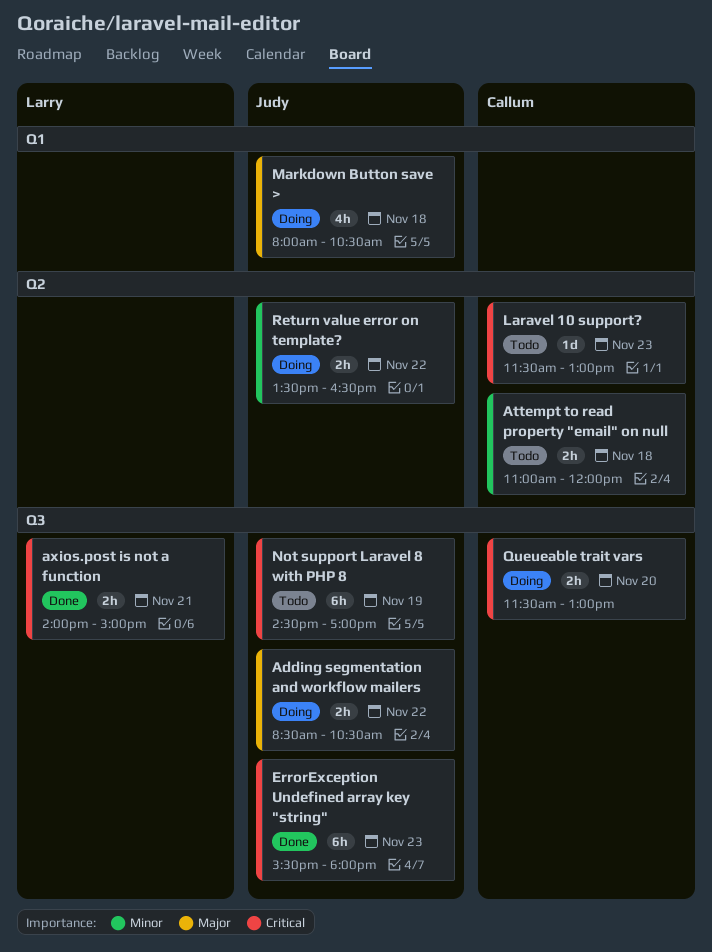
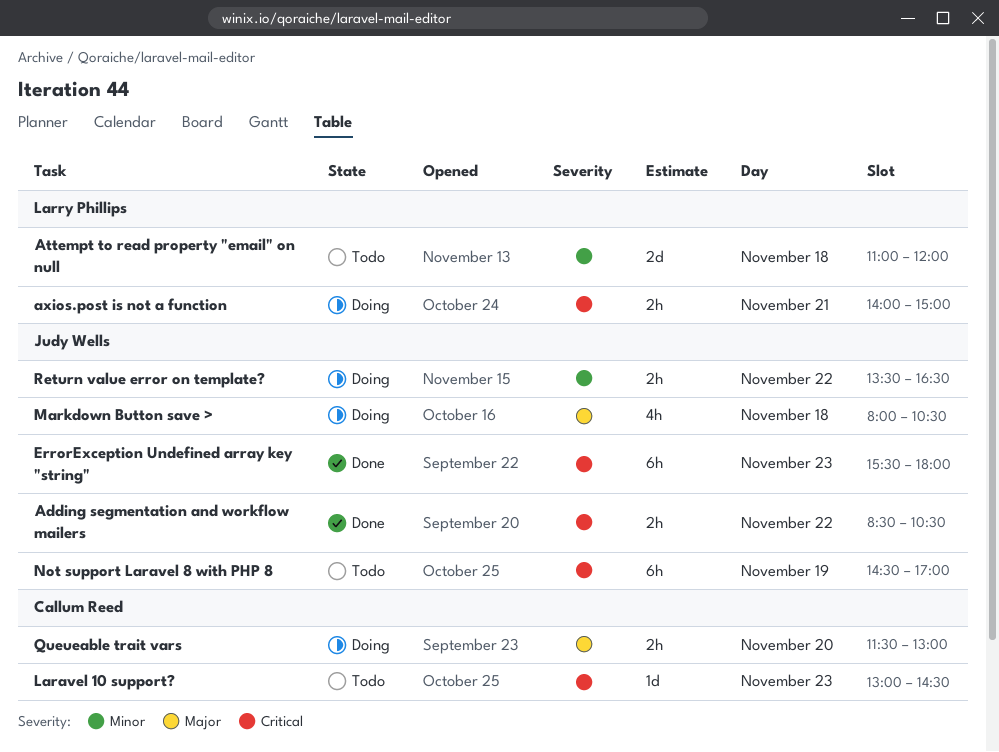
Adding segmentation and workflow mailers, status: Doing -> Done
Adding segmentation and workflow mailers, priority: Major -> Critical
Attempt to read property "email" on null, owner: Callum Reed -> Larry Phillips
Attempt to read property "email" on null, estimate: 2h -> 2d
axios.post is not a function, status: Done -> Doing
Laravel 10 support?, begins: 11:30 -> 13:00
Laravel 10 support?, ends: 13:00 -> 14:30
Queueable trait vars, priority: Critical -> Major

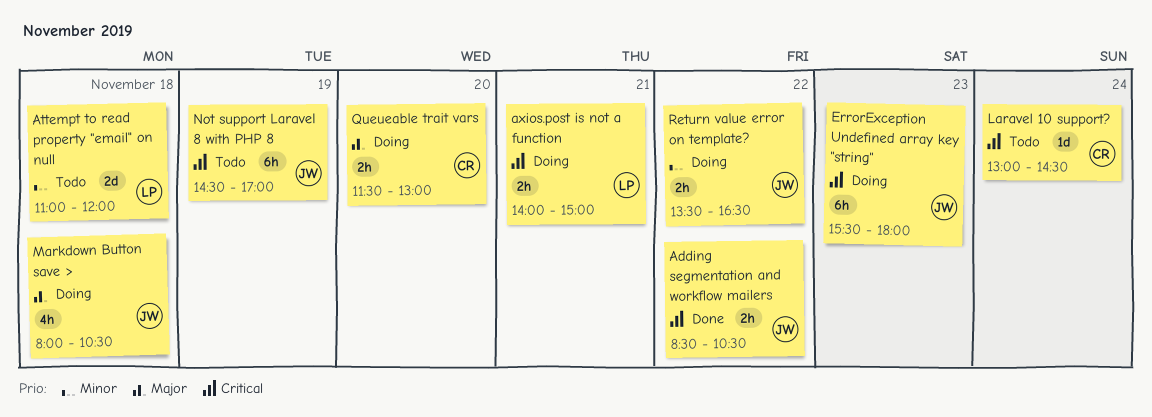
ErrorException Undefined array key "string", status: Done -> Doing
Laravel 10 support?, day: Nov 23 -> Nov 24

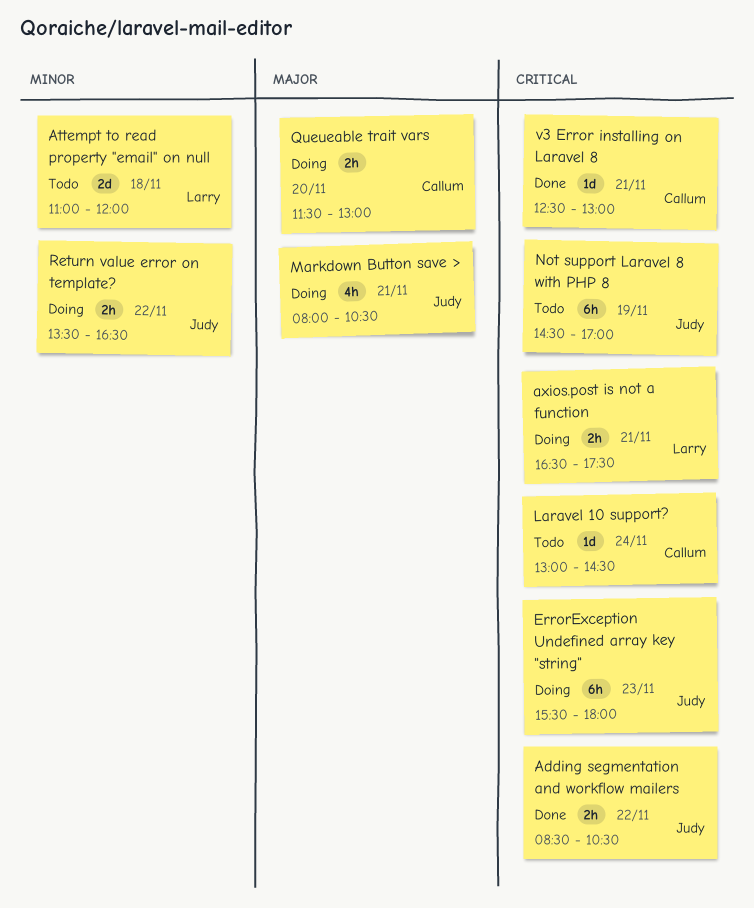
axios.post is not a function, begins: 14:00 -> 16:30
axios.post is not a function, ends: 15:00 -> 17:30
Markdown Button save >, day: Nov 18 -> Nov 21
v3 Error installing on Laravel 8: none -> present

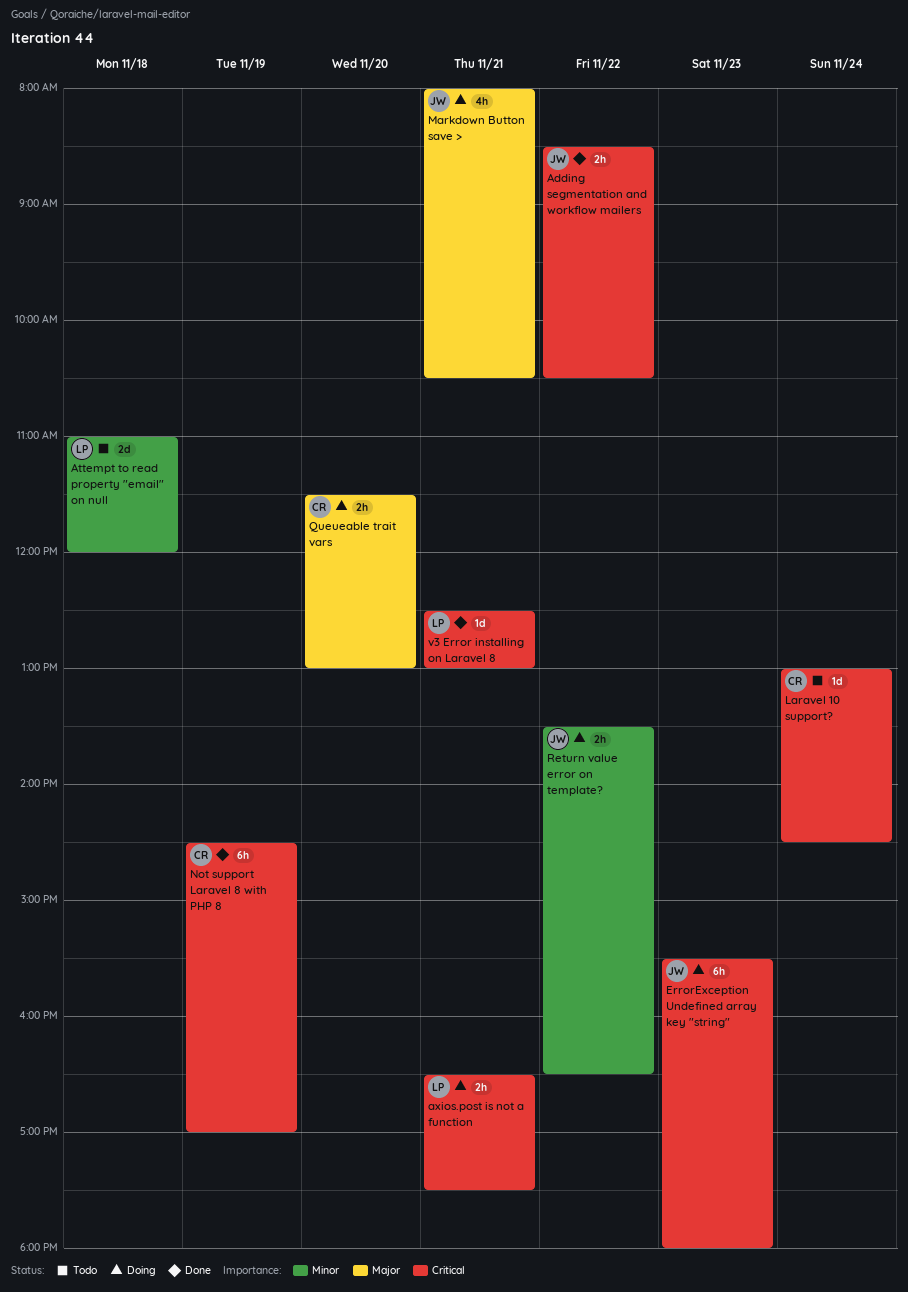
Not support Laravel 8 with PHP 8, status: Todo -> Done
Not support Laravel 8 with PHP 8, owner: Judy -> Callum
v3 Error installing on Laravel 8, owner: Callum -> Larry

